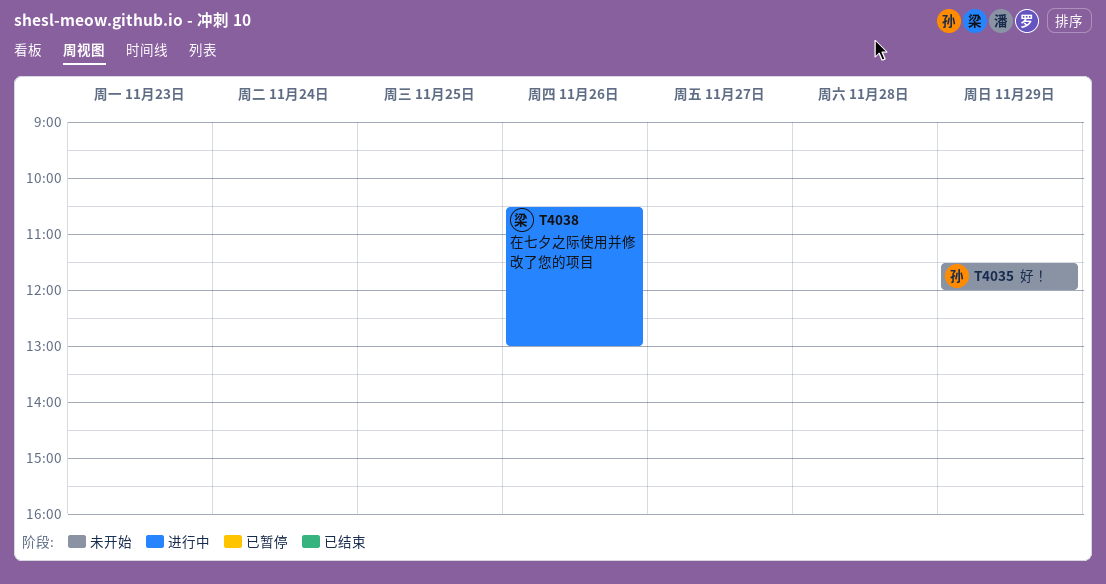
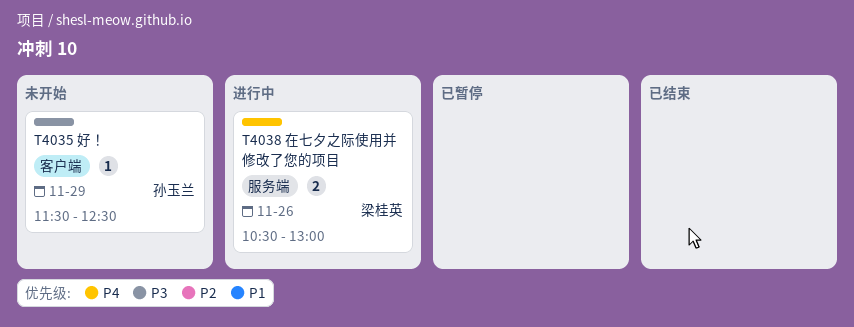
T4035, ends: 12:00 -> 12:30

